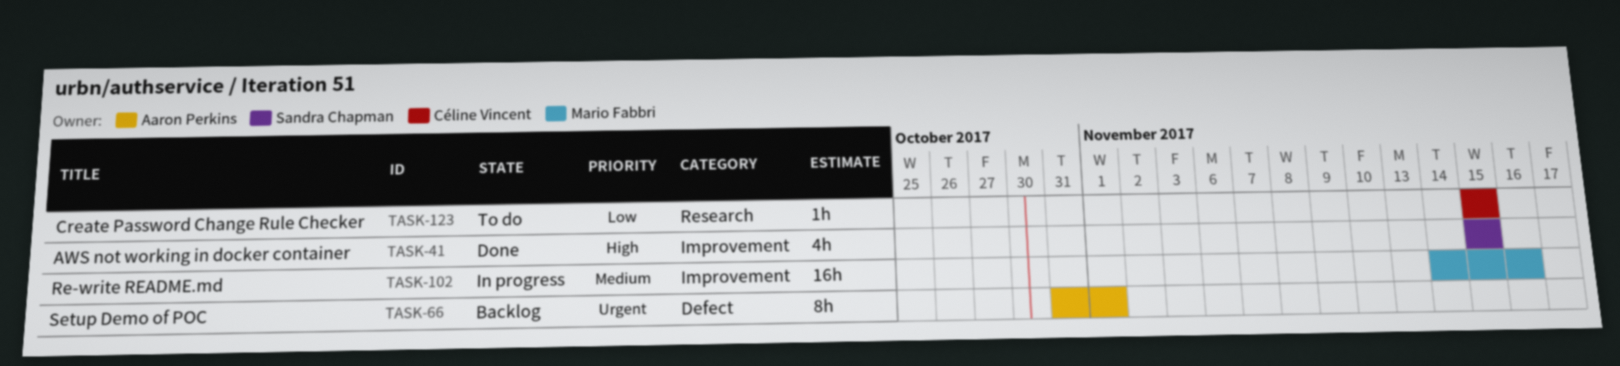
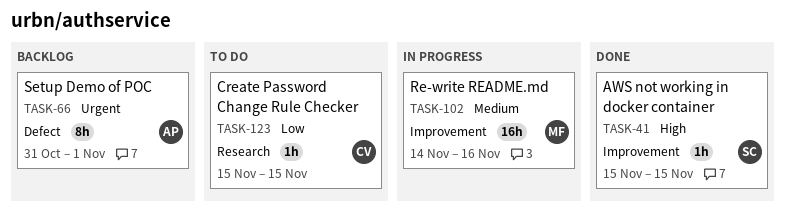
TASK-41, estimate: 4h -> 1h

